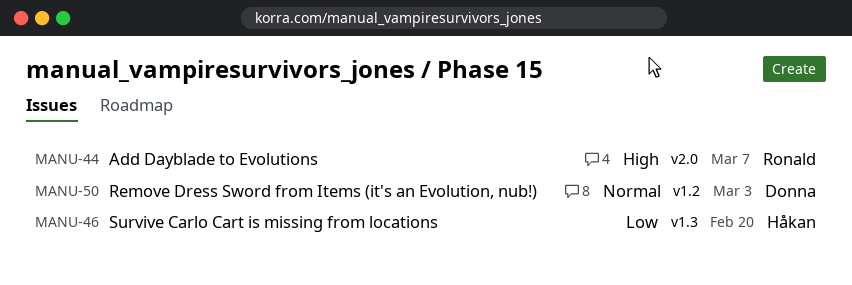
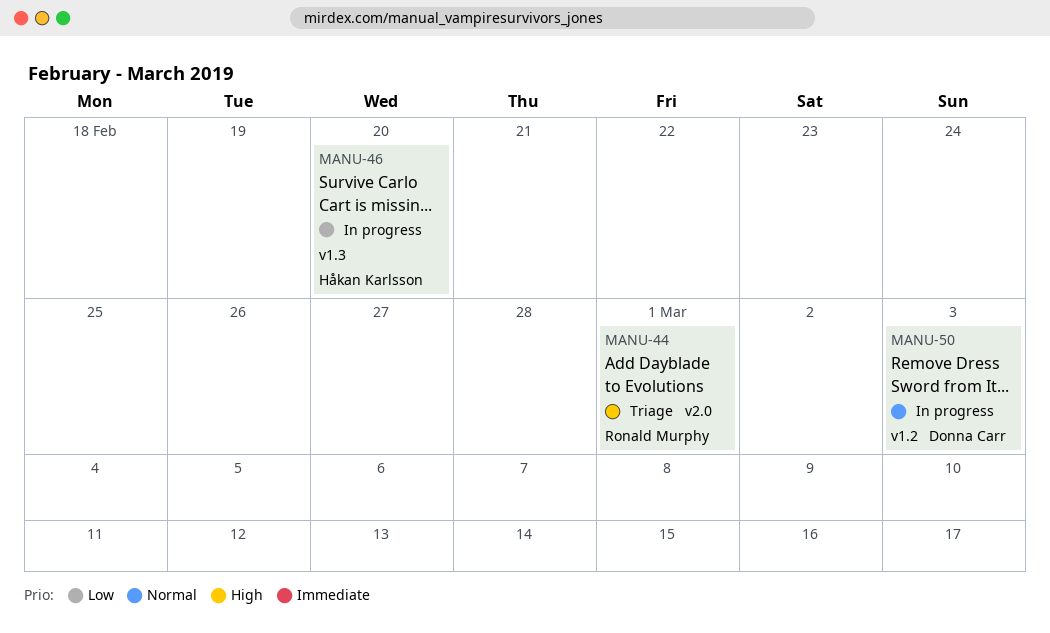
MANU-44, due: Mar 7 -> Mar 1

